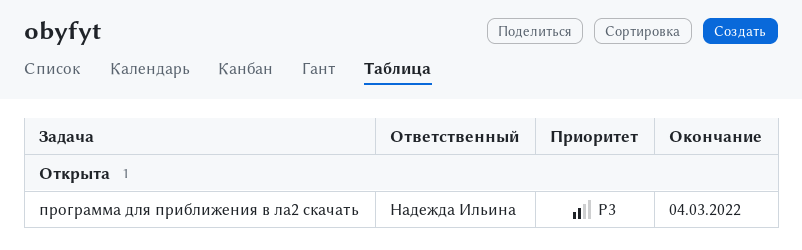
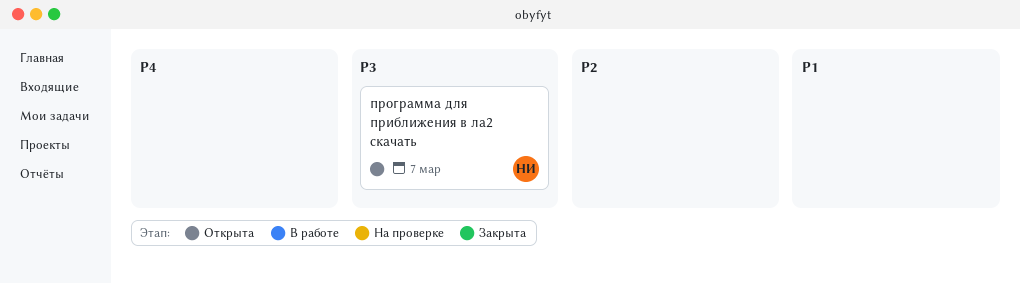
программа для приближения в ла2 скачать, due: Mar 4 -> Mar 7

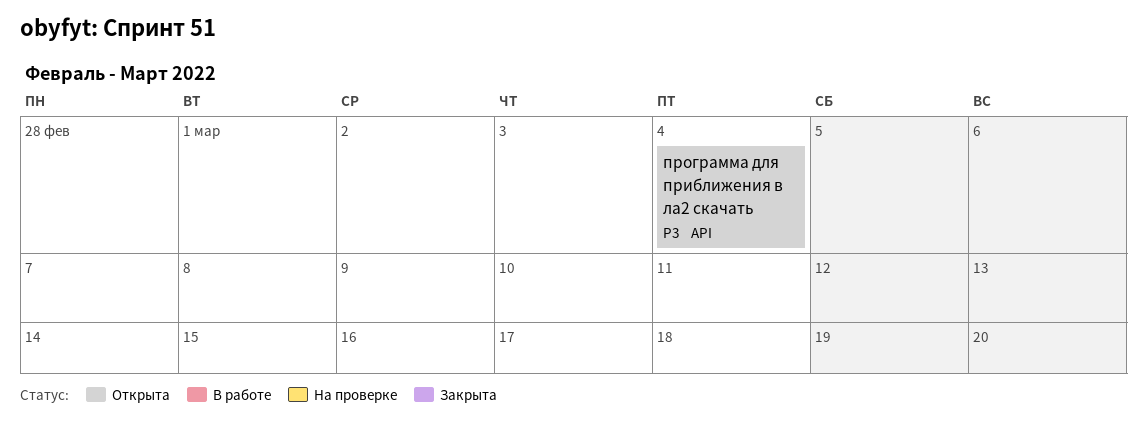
программа для приближения в ла2 скачать, due: Mar 7 -> Mar 4

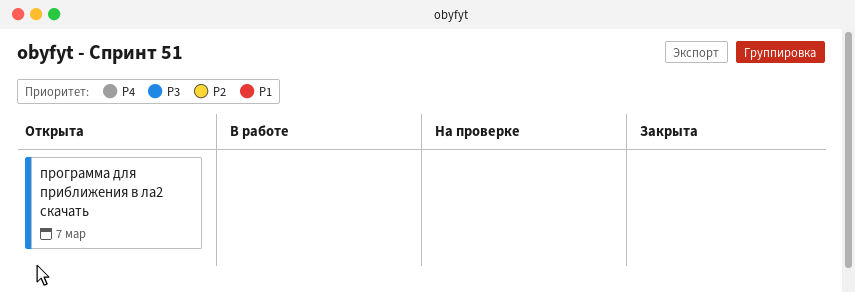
программа для приближения в ла2 скачать, due: Mar 4 -> Mar 7

